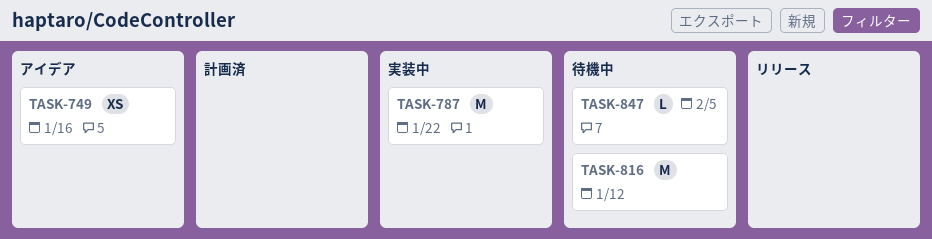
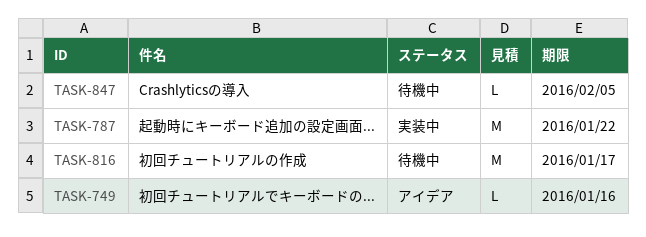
TASK-749, estimate: XS -> L
TASK-816, due: Jan 12 -> Jan 17

